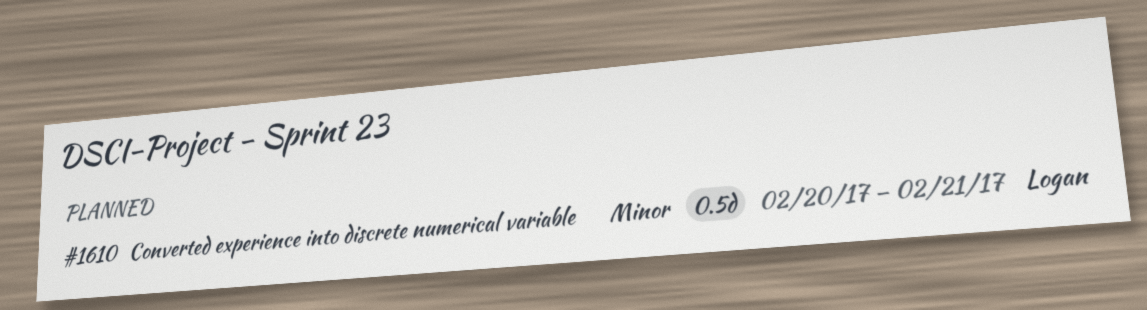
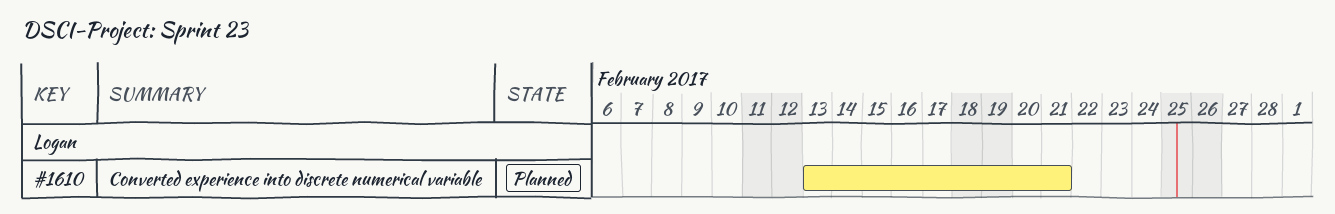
#1610, start: Feb 20 -> Feb 13

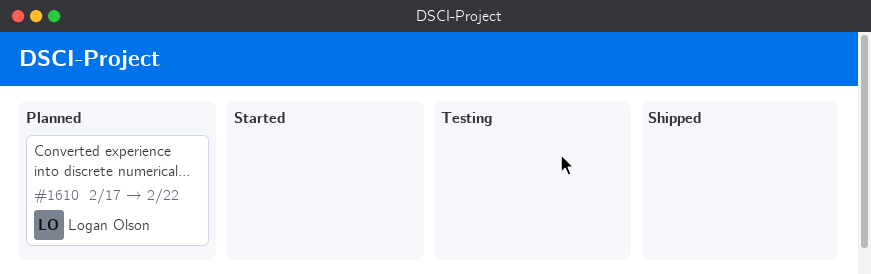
#1610, start: Feb 13 -> Feb 17
#1610, due: Feb 21 -> Feb 22

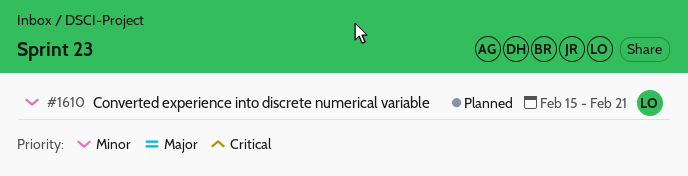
#1610, start: Feb 17 -> Feb 15
#1610, due: Feb 22 -> Feb 21

